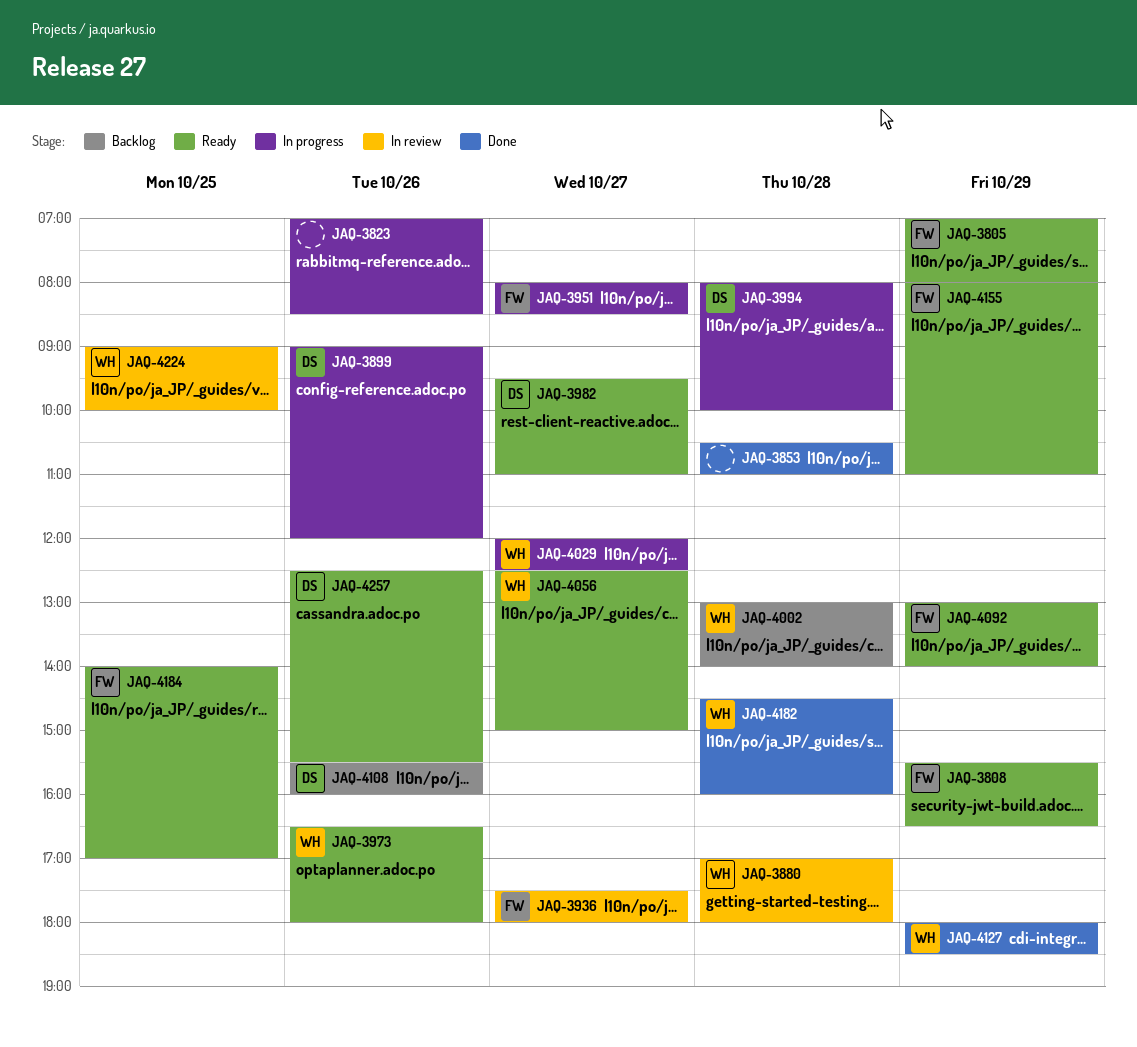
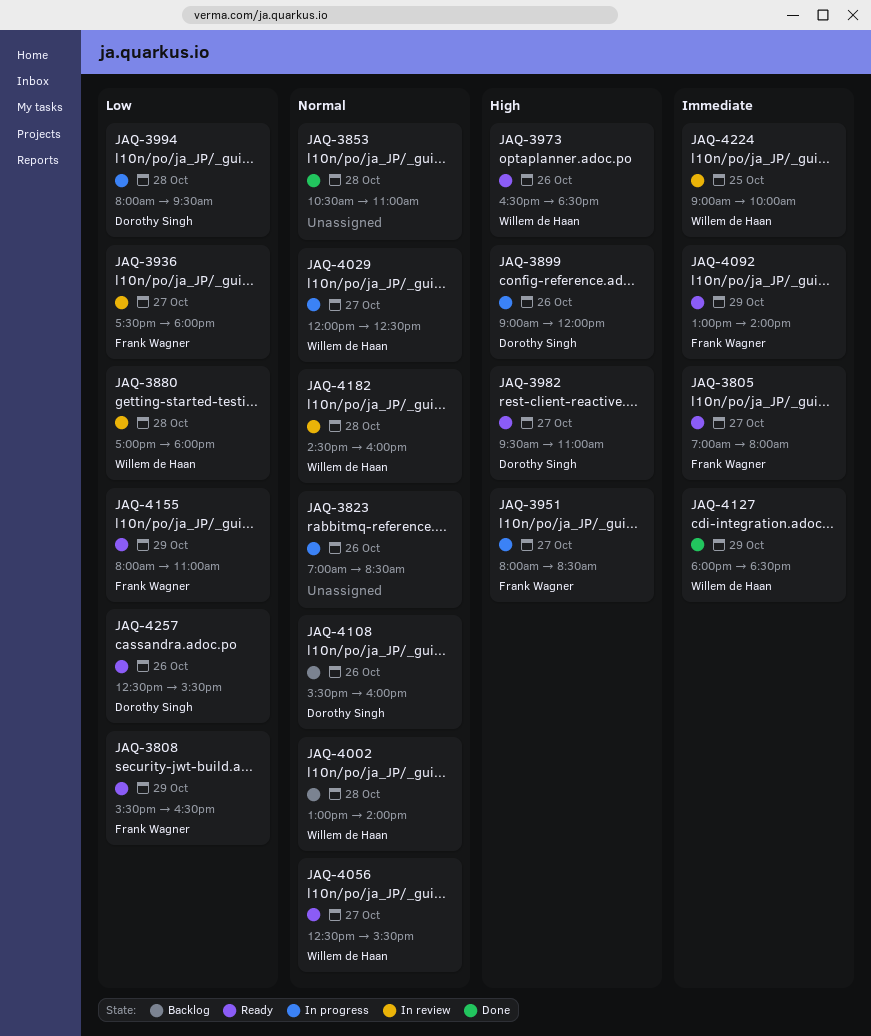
JAQ-3805, day: Oct 29 -> Oct 27
JAQ-3973, ends: 18:00 -> 18:30
JAQ-3994, ends: 10:00 -> 09:30
JAQ-4056, ends: 15:00 -> 15:30
JAQ-4182, status: Done -> In review
JAQ-4184: present -> none

